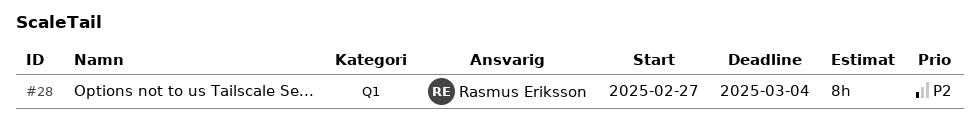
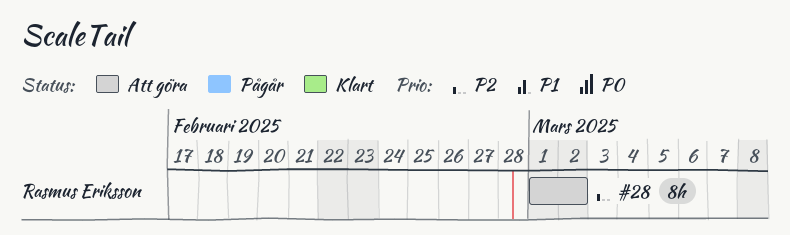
#28, start: Feb 27 -> Mar 1
#28, due: Mar 4 -> Mar 2

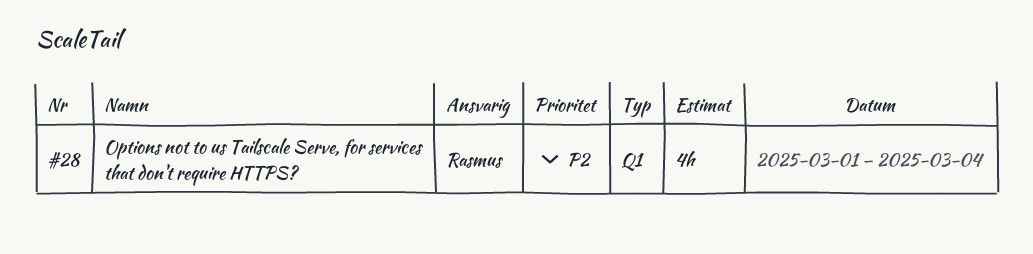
#28, estimate: 8h -> 4h
#28, due: Mar 2 -> Mar 4

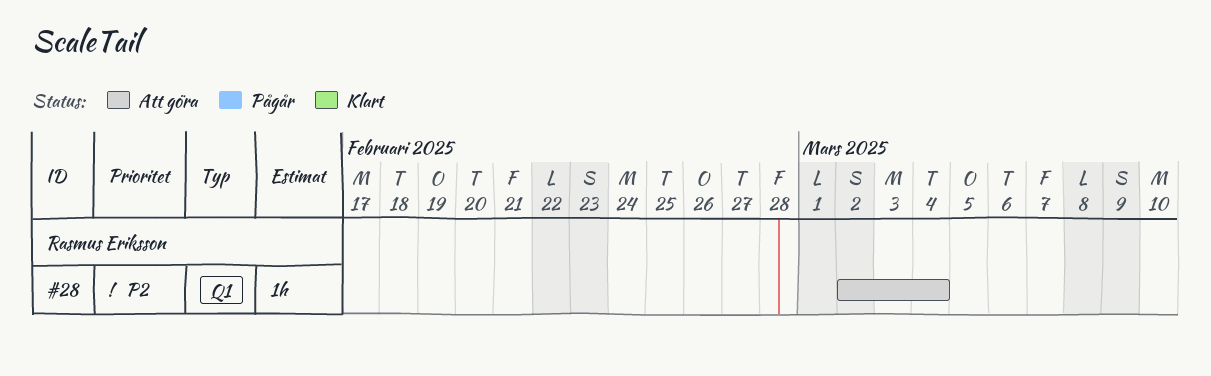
#28, estimate: 4h -> 1h
#28, start: Mar 1 -> Mar 2

